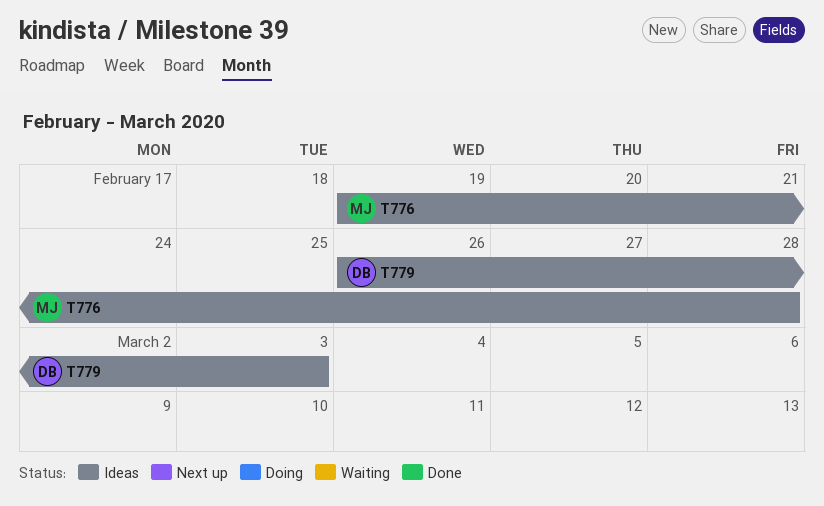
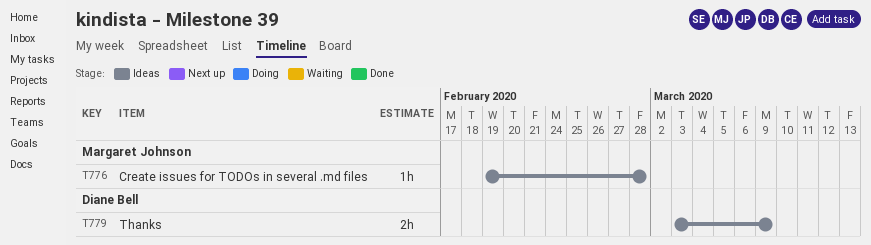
T779, start: Feb 26 -> Mar 3
T779, due: Mar 3 -> Mar 9

